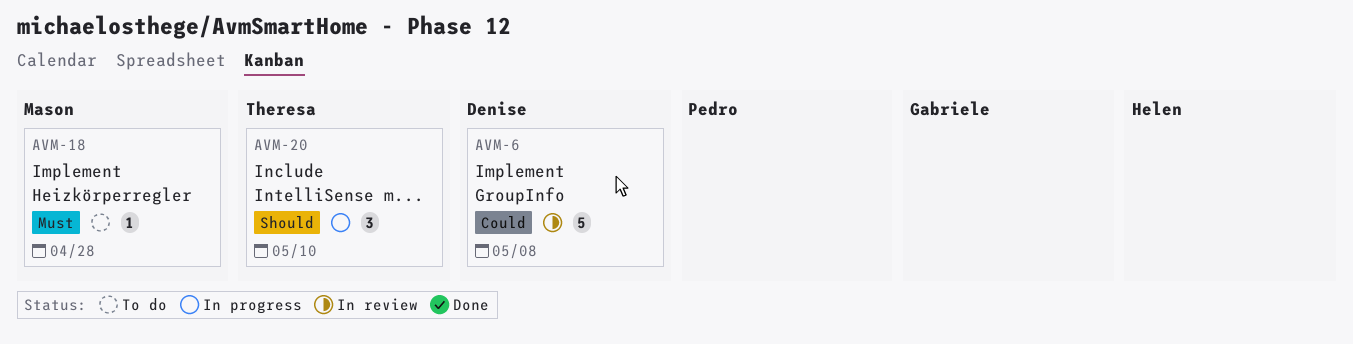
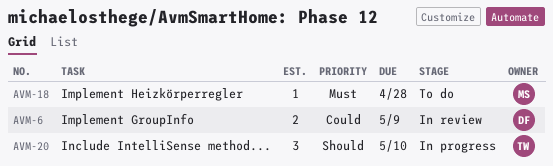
AVM-6, estimate: 5 -> 2
AVM-6, due: May 8 -> May 9

